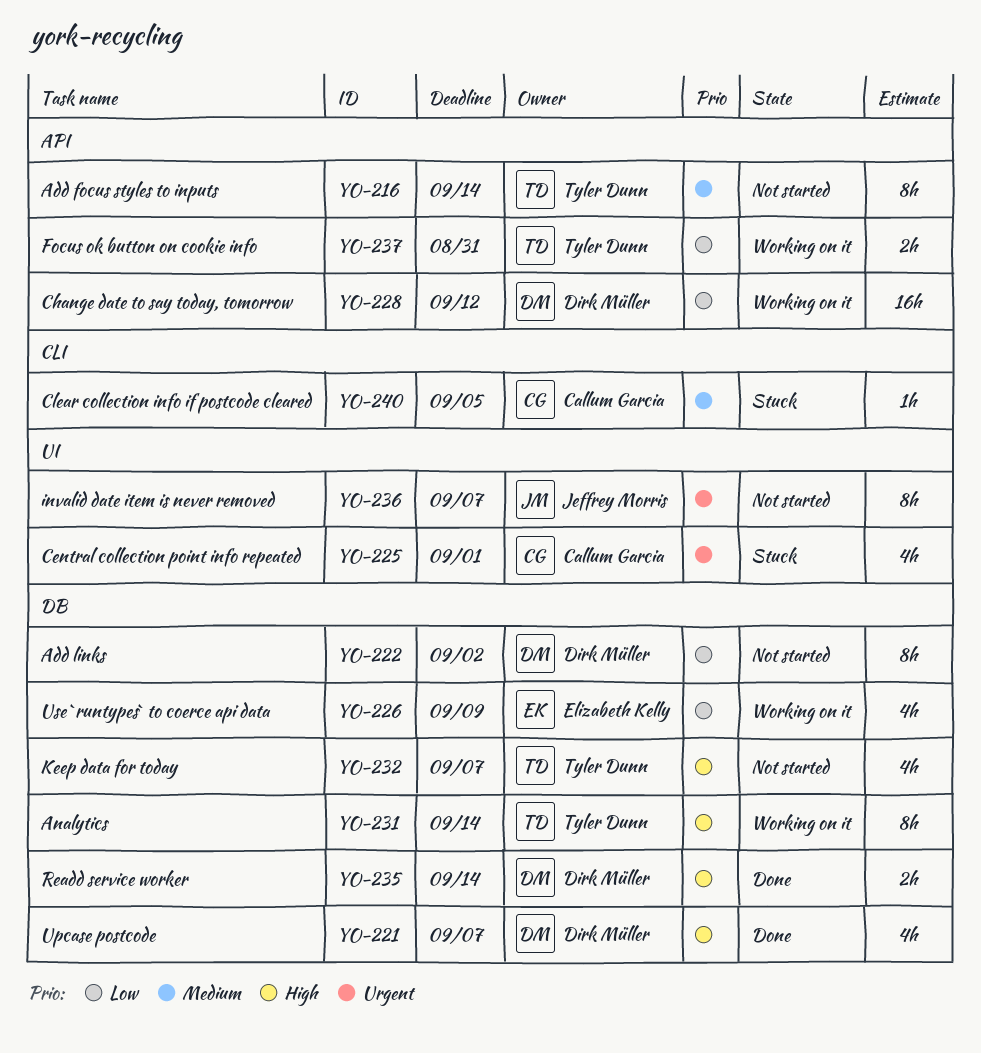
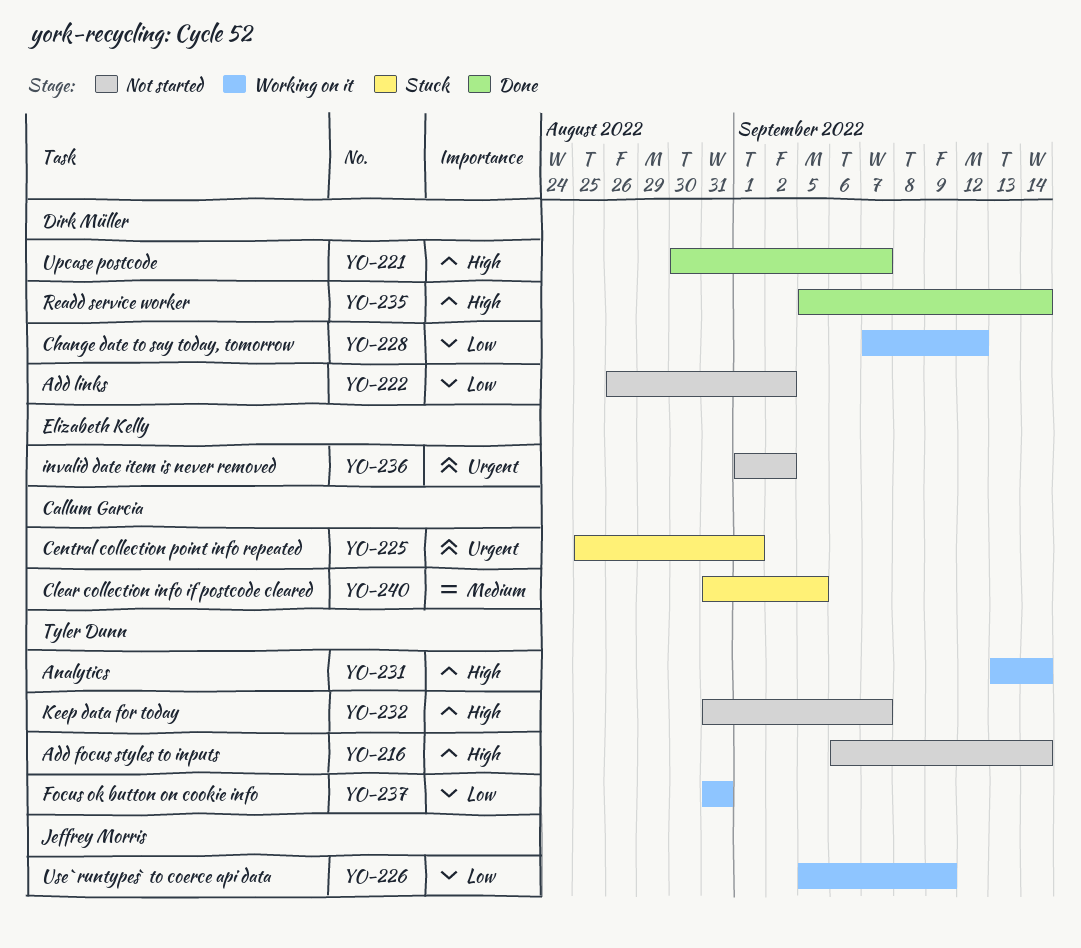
YO-216, priority: Medium -> High
YO-226, owner: Elizabeth Kelly -> Jeffrey Morris
YO-236, owner: Jeffrey Morris -> Elizabeth Kelly
YO-236, due: Sep 7 -> Sep 2

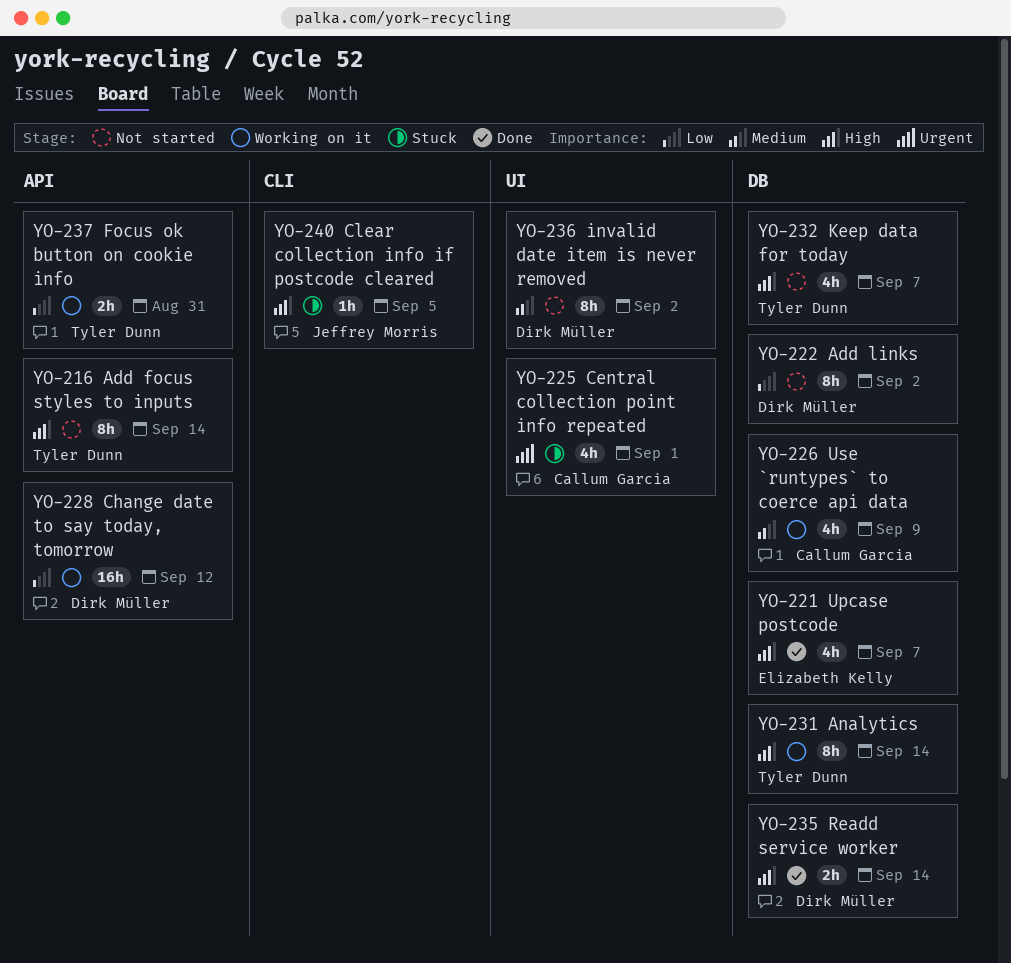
YO-221, owner: Dirk Müller -> Elizabeth Kelly
YO-226, owner: Jeffrey Morris -> Callum Garcia
YO-226, priority: Low -> Medium
YO-236, owner: Elizabeth Kelly -> Dirk Müller
YO-236, priority: Urgent -> Medium
YO-240, owner: Callum Garcia -> Jeffrey Morris
YO-240, priority: Medium -> High

